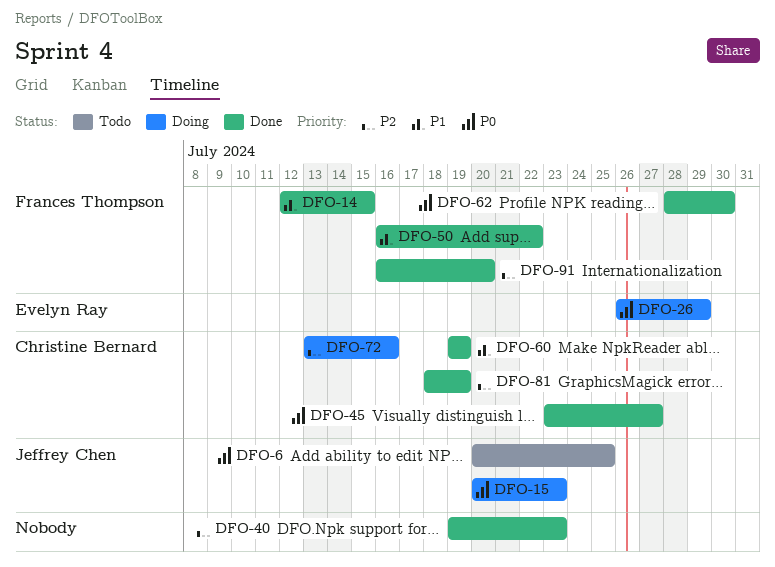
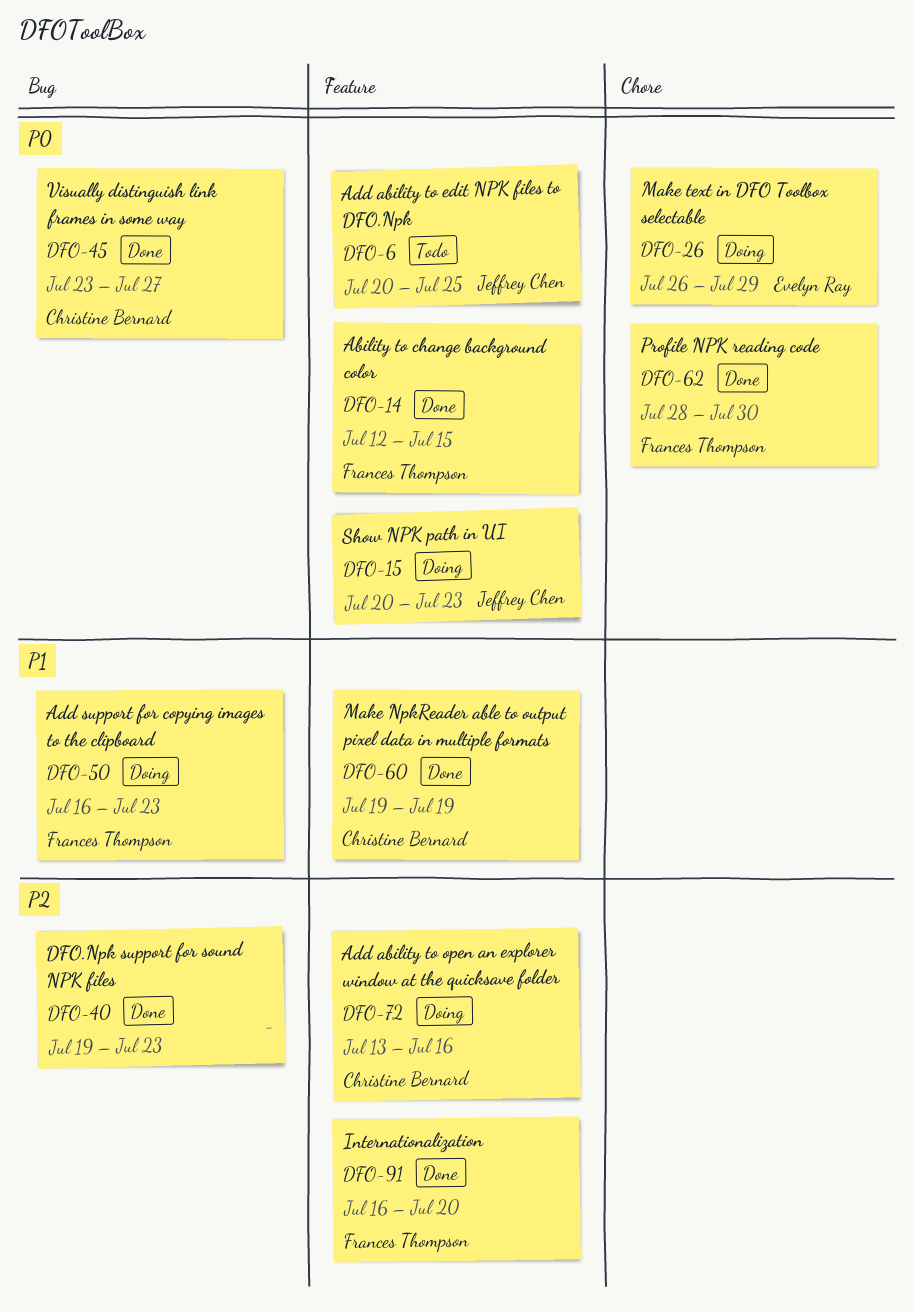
DFO-14, priority: P1 -> P0
DFO-50, status: Done -> Doing
DFO-50, due: Jul 22 -> Jul 23
DFO-81: present -> none

